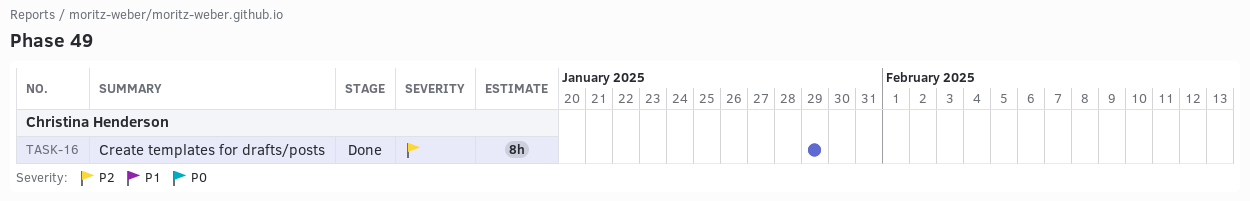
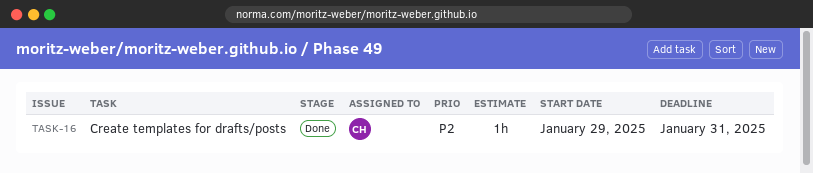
TASK-16, estimate: 8h -> 1h
TASK-16, due: Jan 29 -> Jan 31

